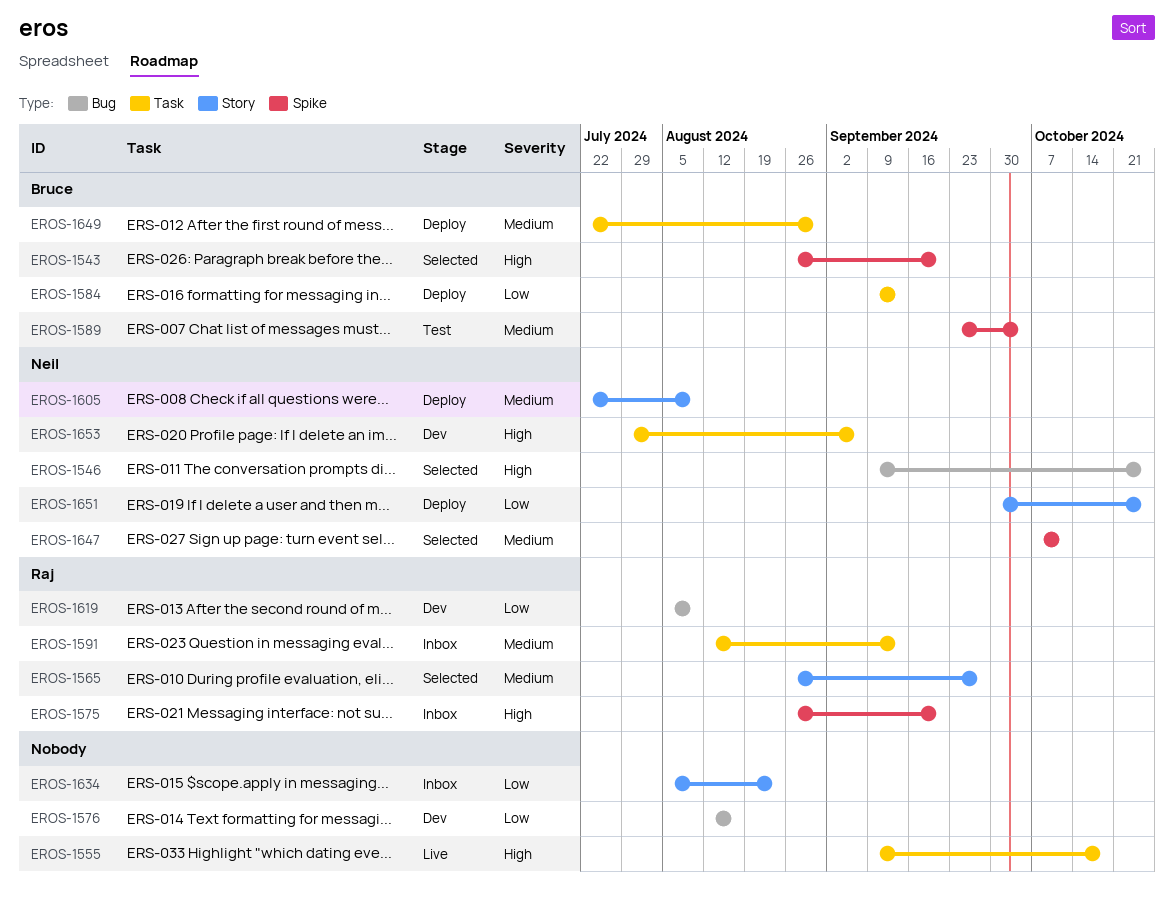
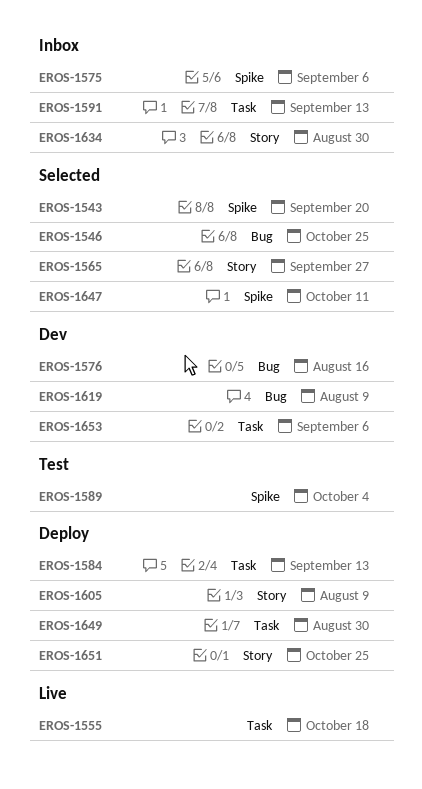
EROS-1575, due: Sep 20 -> Sep 6
EROS-1634, due: Aug 23 -> Aug 30

